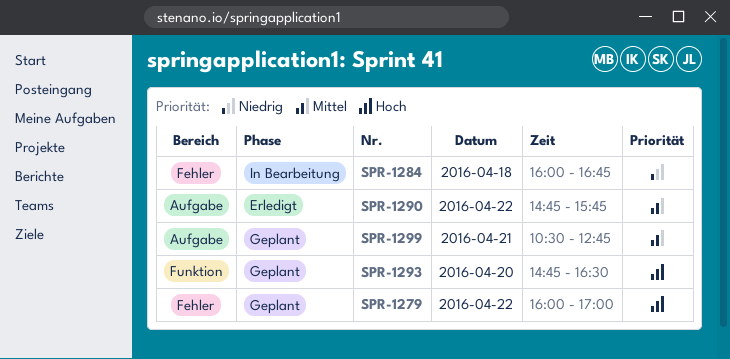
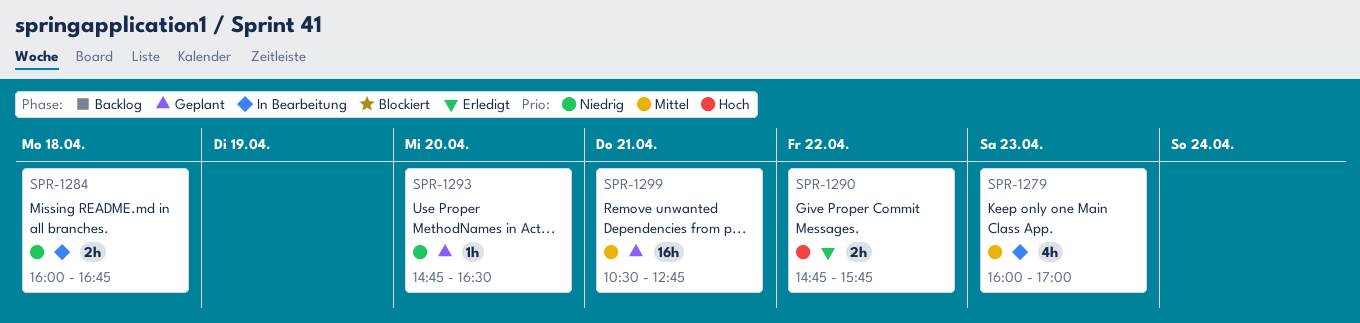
SPR-1279, status: Geplant -> In Bearbeitung
SPR-1279, priority: Hoch -> Mittel
SPR-1279, day: Apr 22 -> Apr 23
SPR-1290, priority: Mittel -> Hoch
SPR-1293, priority: Hoch -> Niedrig

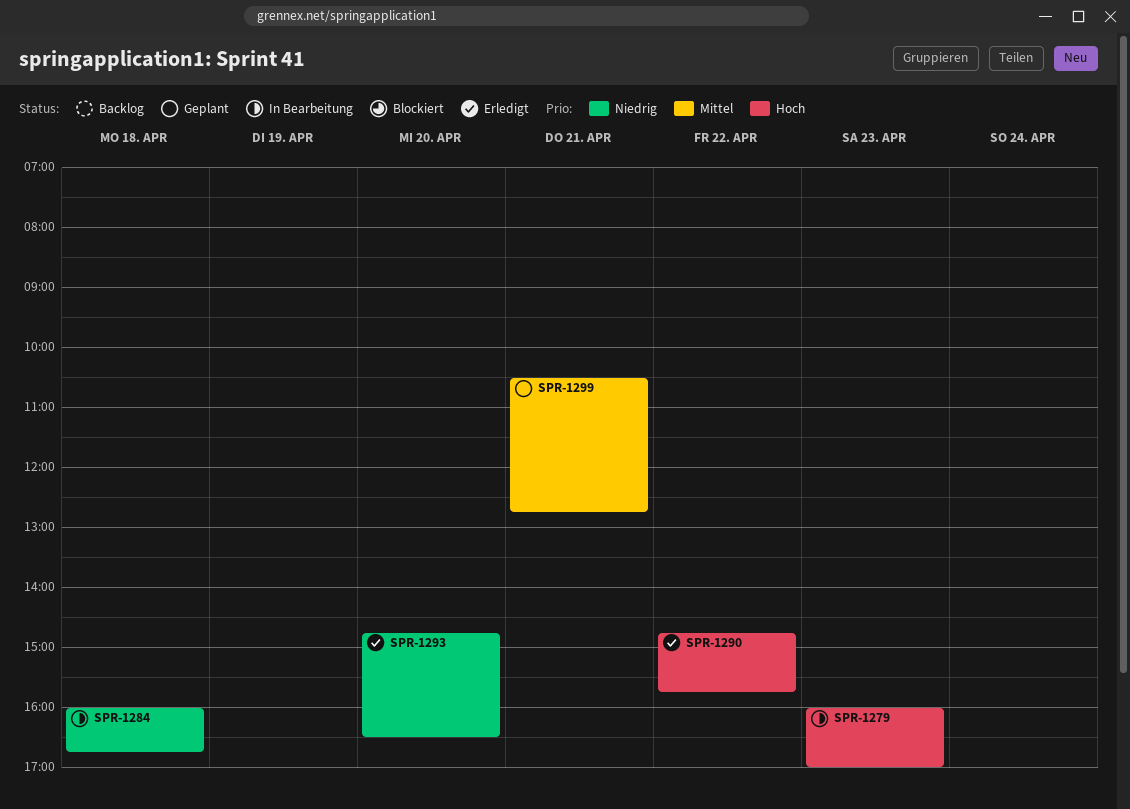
SPR-1279, priority: Mittel -> Hoch
SPR-1293, status: Geplant -> Erledigt

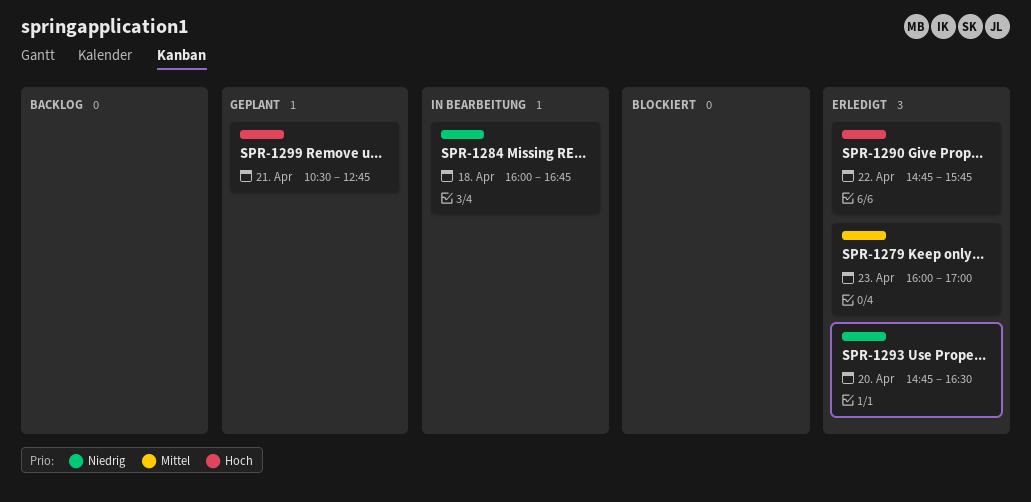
SPR-1279, status: In Bearbeitung -> Erledigt
SPR-1279, priority: Hoch -> Mittel
SPR-1299, priority: Mittel -> Hoch

